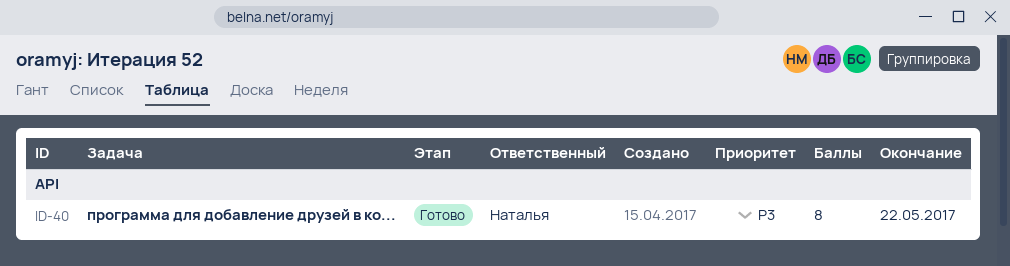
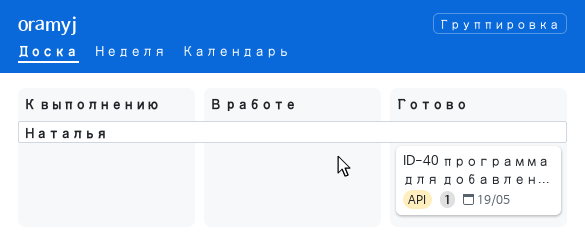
ID-40, estimate: 8 -> 1
ID-40, due: May 22 -> May 19

